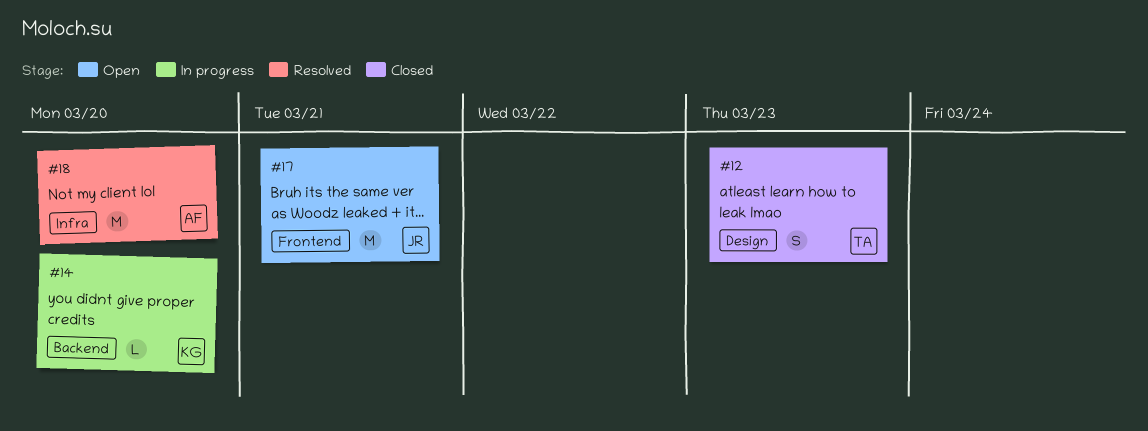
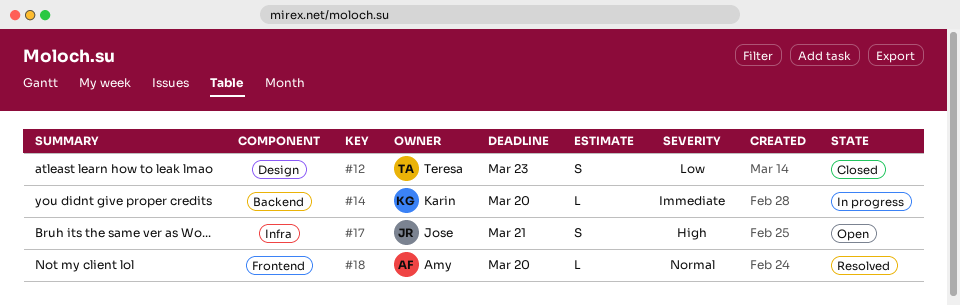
#17, label: Frontend -> Infra
#17, estimate: M -> S
#18, label: Infra -> Frontend
#18, estimate: M -> L

